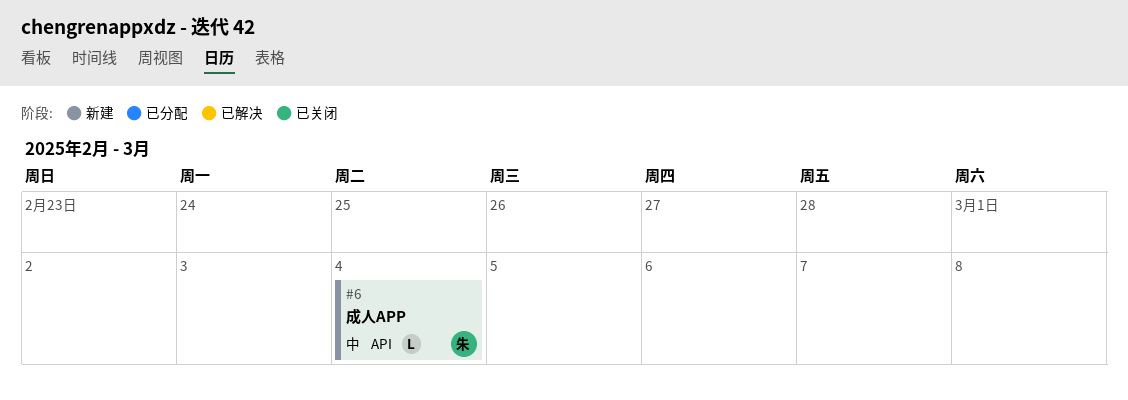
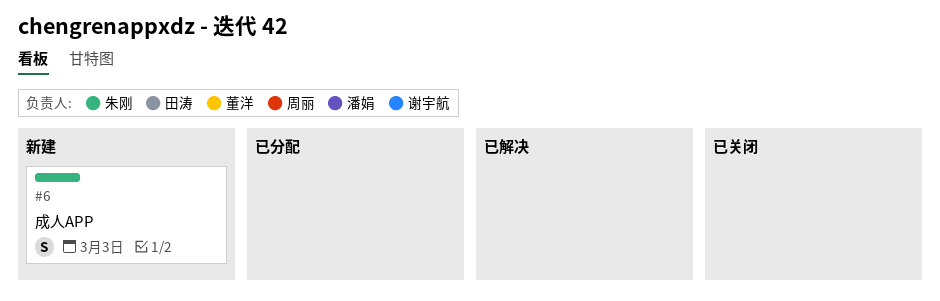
#6, estimate: L -> S
#6, due: Mar 4 -> Mar 3

